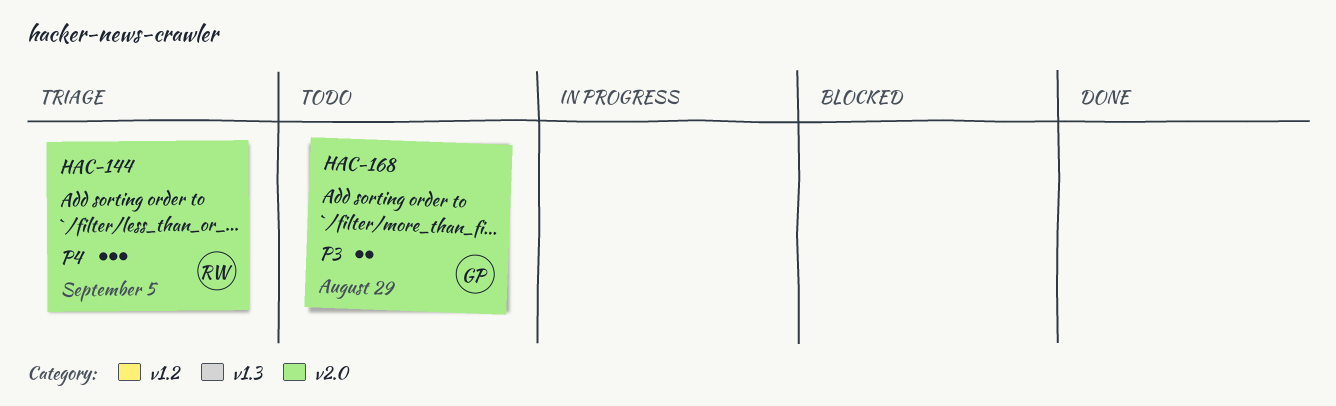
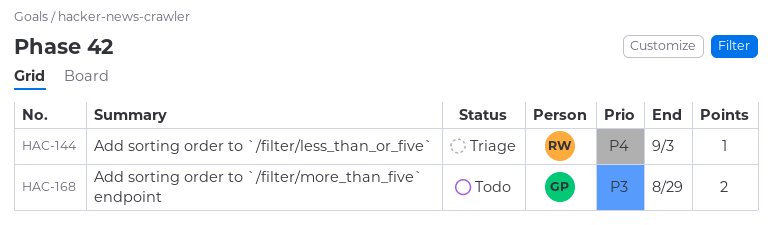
HAC-144, estimate: 3 -> 1
HAC-144, due: Sep 5 -> Sep 3

